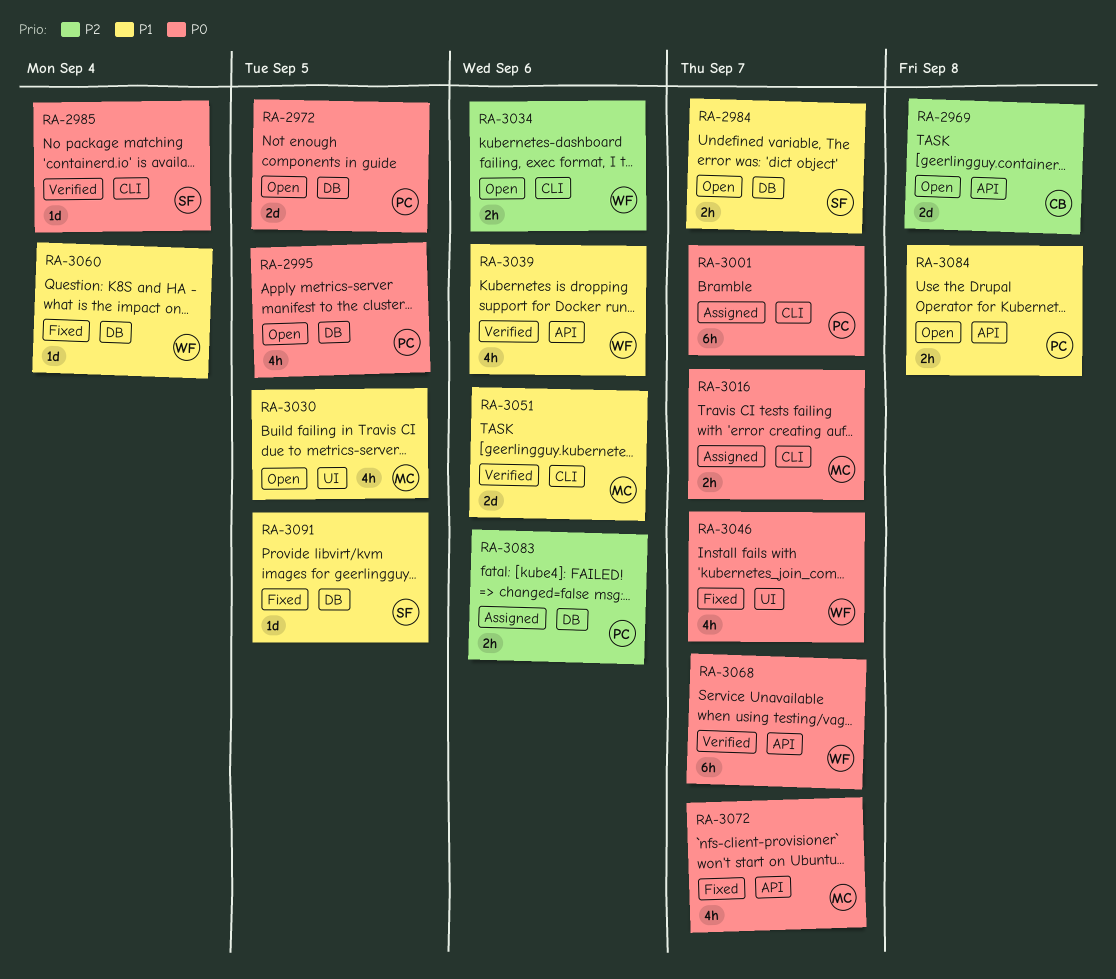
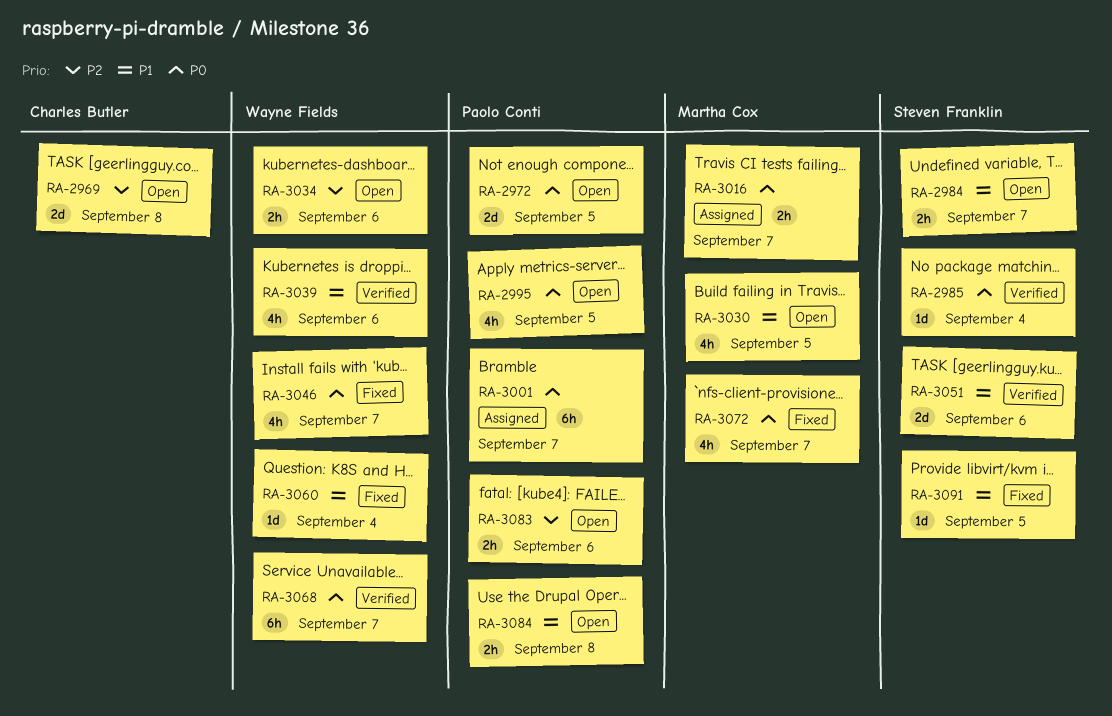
RA-3051, owner: Martha Cox -> Steven Franklin
RA-3083, status: Assigned -> Open

